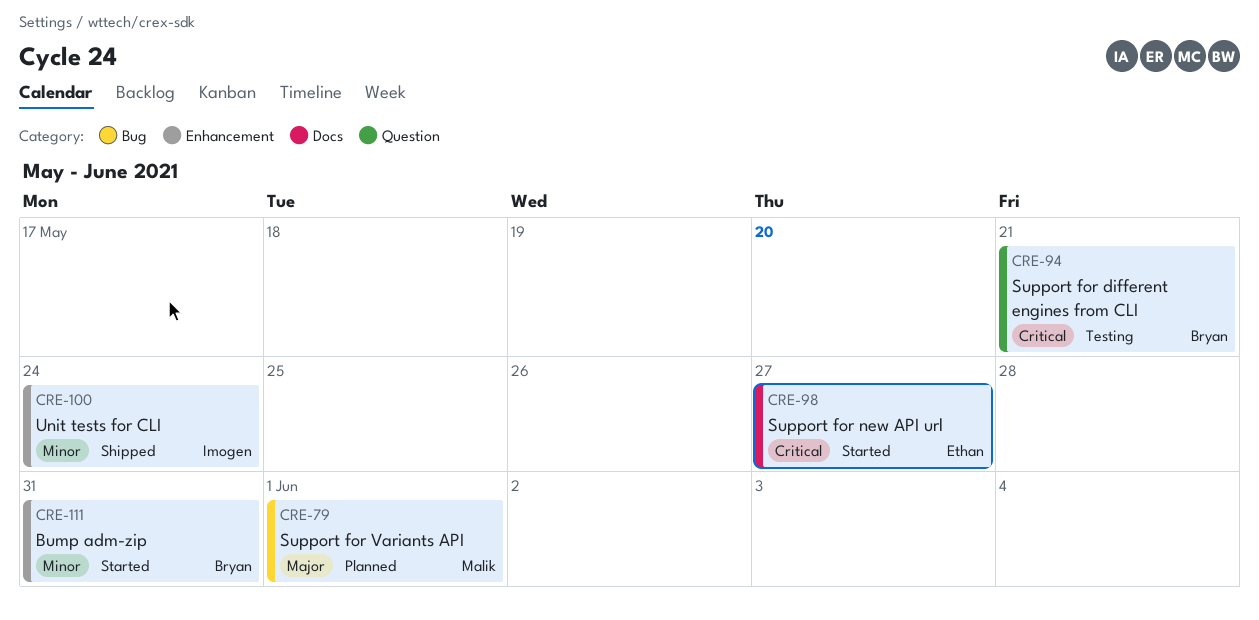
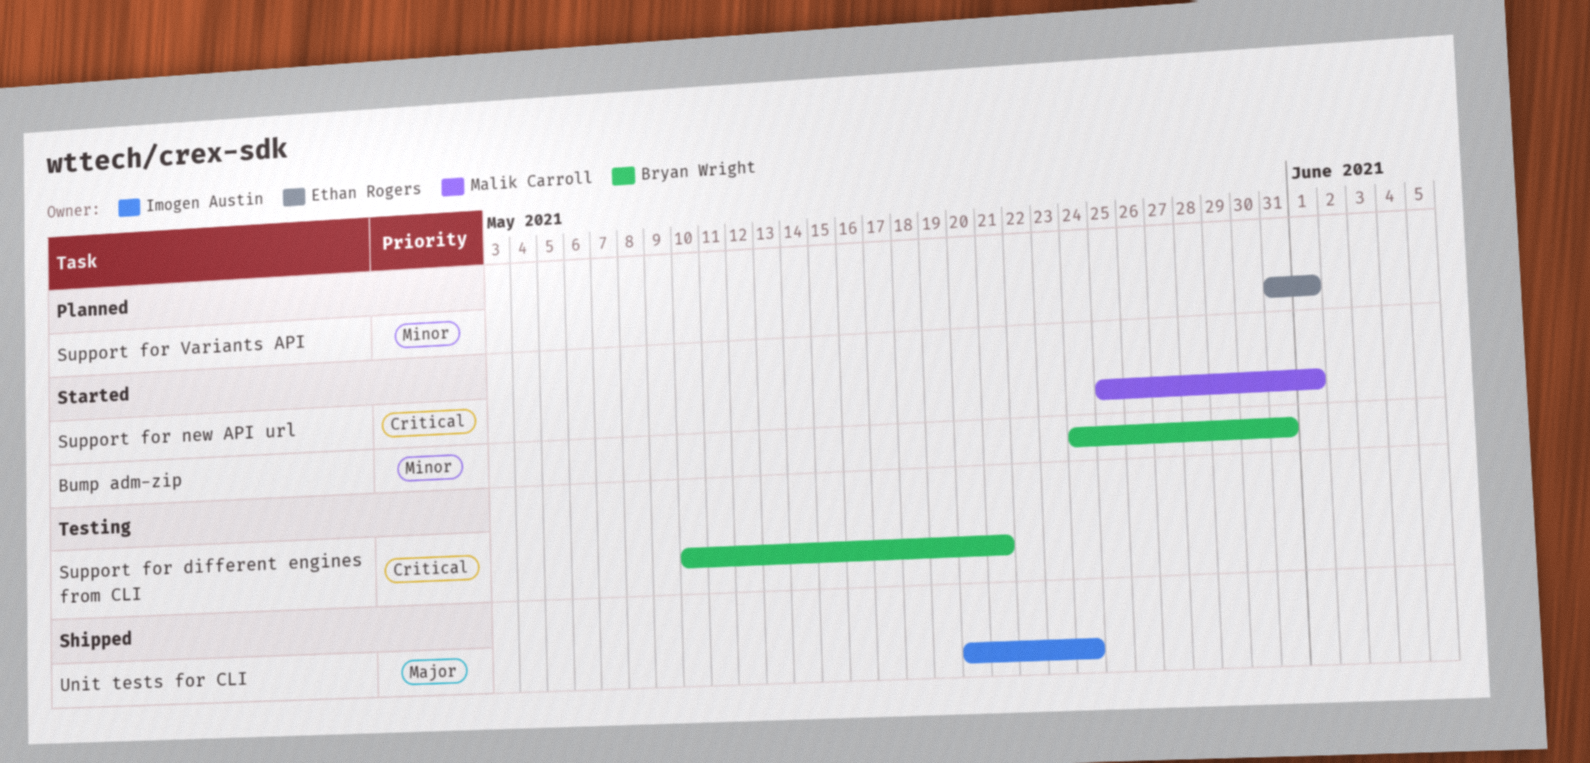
Support for new API url, owner: Ethan Rogers -> Malik Carroll
Support for new API url, due: May 27 -> Jun 1
Support for Variants API, owner: Malik Carroll -> Ethan Rogers
Support for Variants API, priority: Major -> Minor
Unit tests for CLI, priority: Minor -> Major

